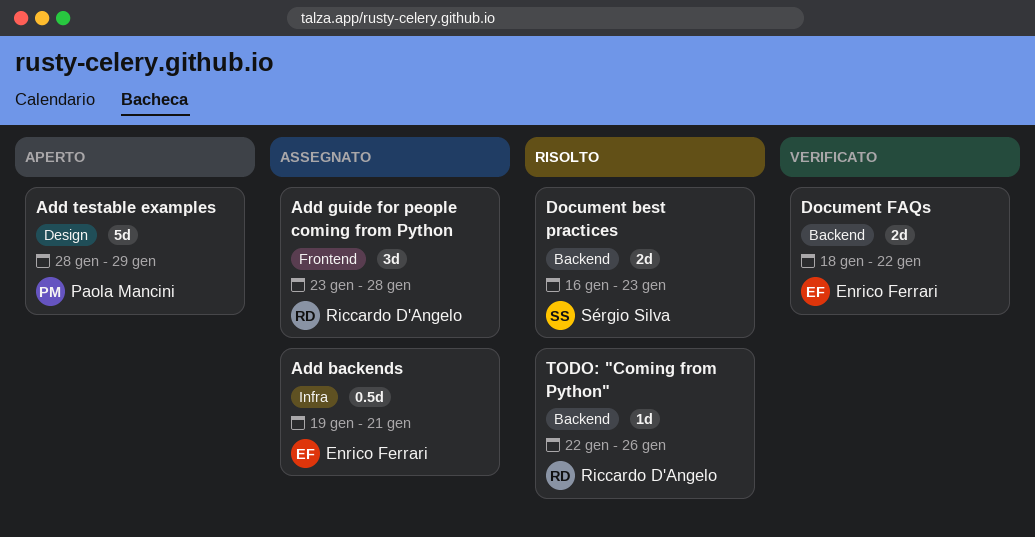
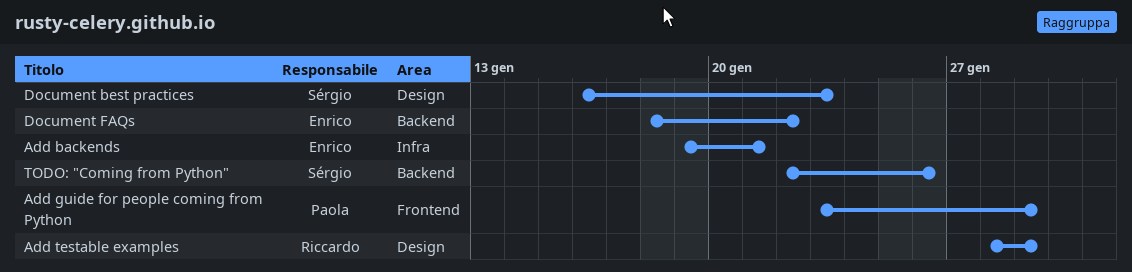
Add guide for people coming from Python, owner: Riccardo D'Angelo -> Paola Mancini
Add guide for people coming from Python, due: Jan 28 -> Jan 29
Add testable examples, owner: Paola Mancini -> Riccardo D'Angelo
Document best practices, label: Backend -> Design
TODO: "Coming from Python", owner: Riccardo D'Angelo -> Sérgio Silva

